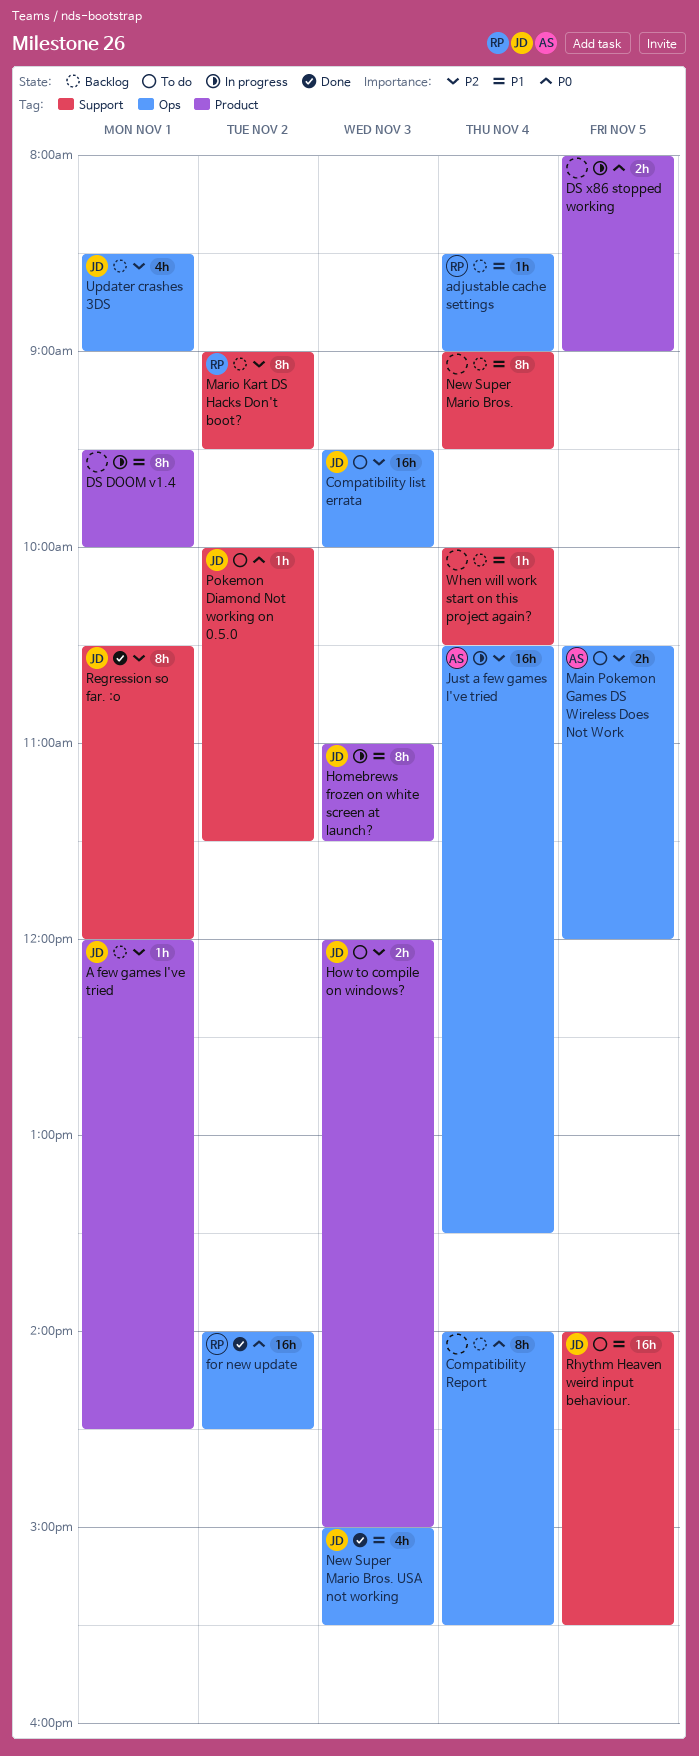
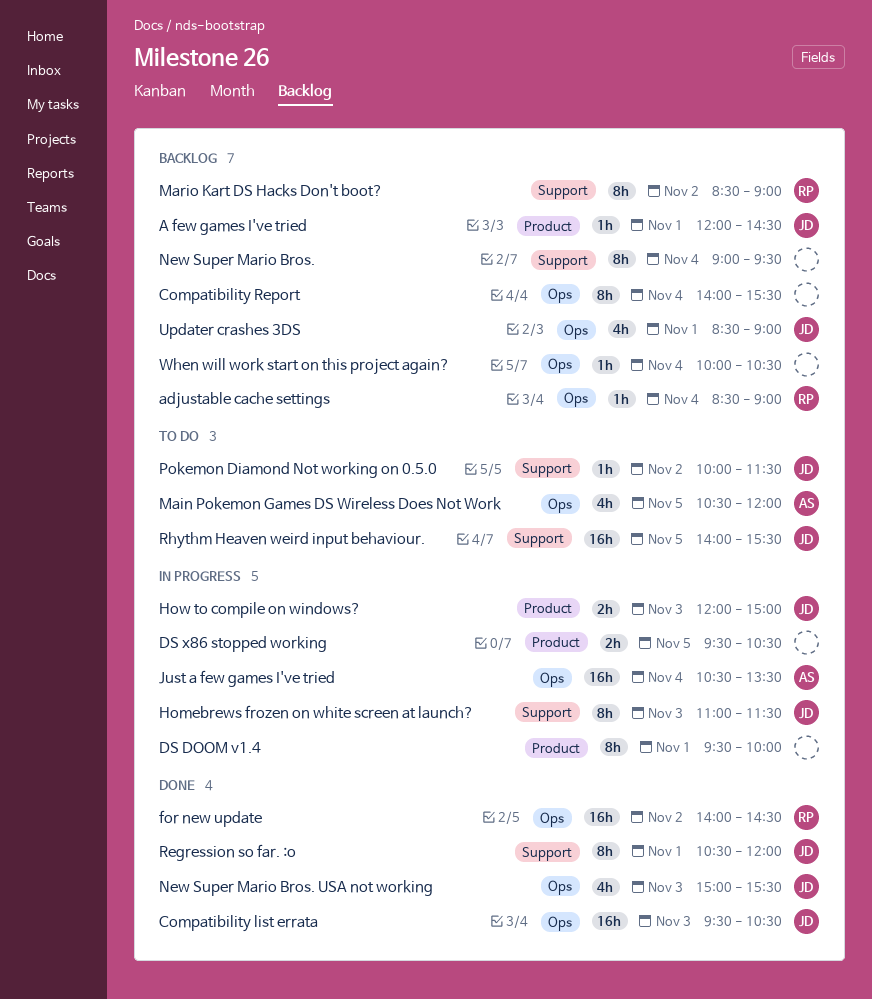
Compatibility list errata, status: To do -> Done
Compatibility list errata, ends: 10:00 -> 10:30
DS x86 stopped working, begins: 08:00 -> 09:30
DS x86 stopped working, ends: 09:00 -> 10:30
Homebrews frozen on white screen at launch?, label: Product -> Support
How to compile on windows?, status: To do -> In progress
Main Pokemon Games DS Wireless Does Not Work, estimate: 2h -> 4h
Mario Kart DS Hacks Don't boot?, begins: 09:00 -> 08:30
Mario Kart DS Hacks Don't boot?, ends: 09:30 -> 09:00
When will work start on this project again?, label: Support -> Ops

